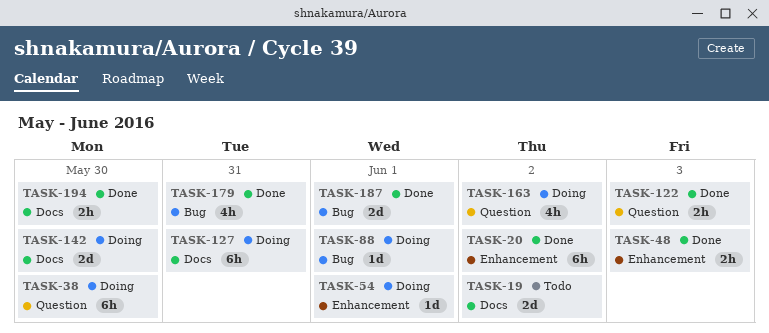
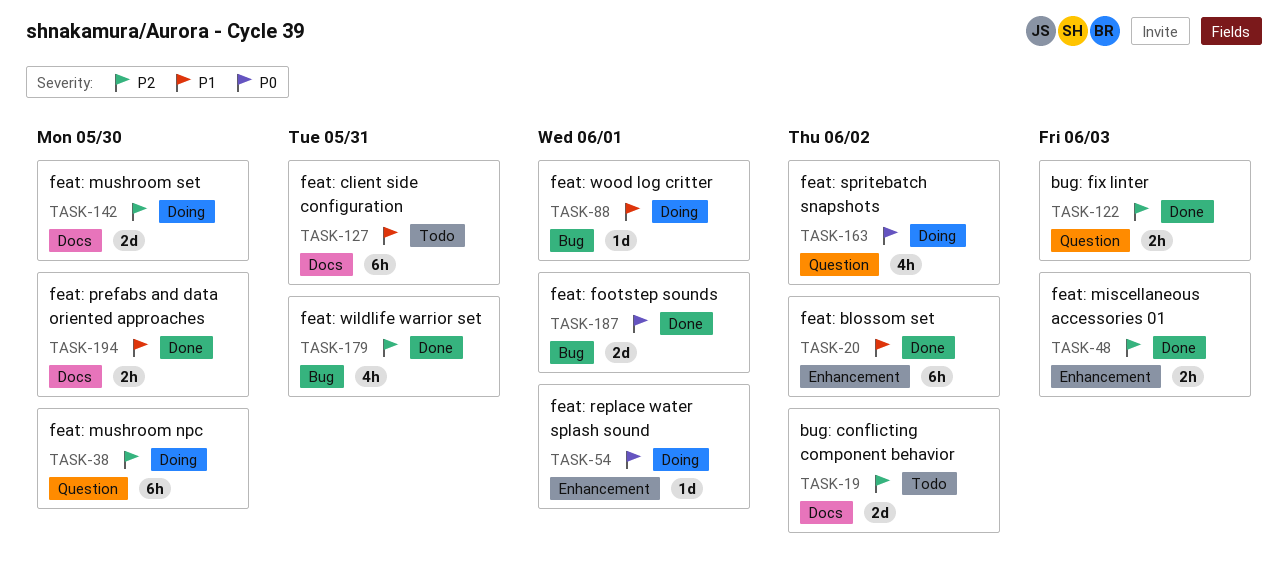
TASK-127, status: Doing -> Todo

